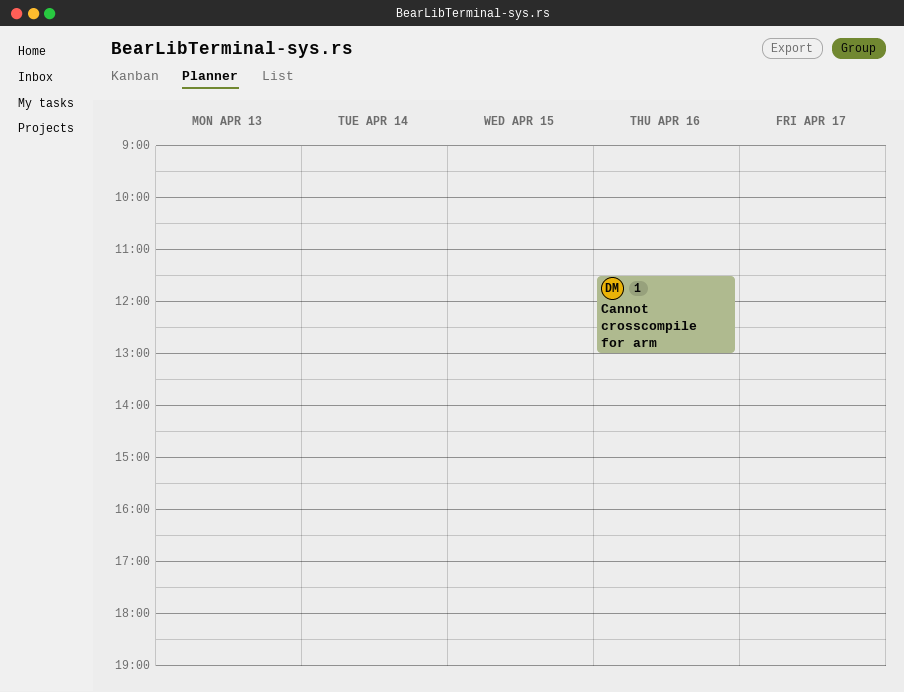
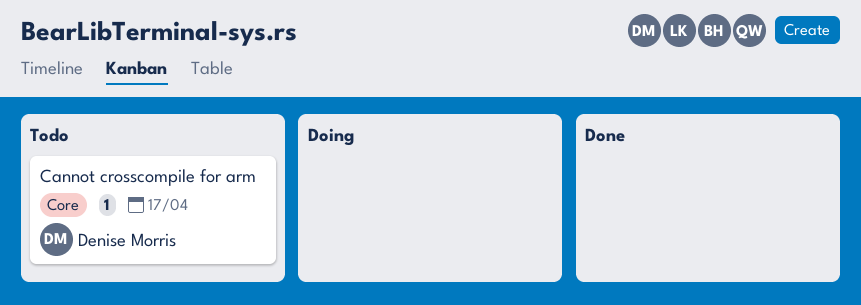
Cannot crosscompile for arm, day: Apr 16 -> Apr 17

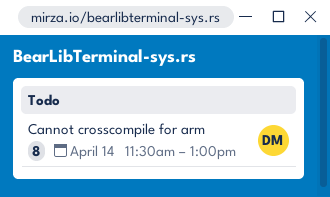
Cannot crosscompile for arm, estimate: 1 -> 8
Cannot crosscompile for arm, day: Apr 17 -> Apr 14

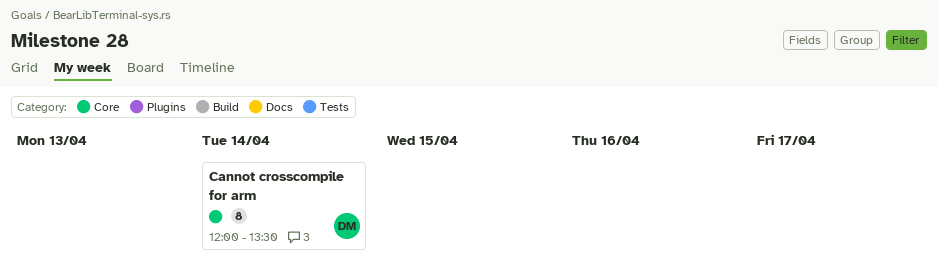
Cannot crosscompile for arm, begins: 11:30 -> 12:00
Cannot crosscompile for arm, ends: 13:00 -> 13:30

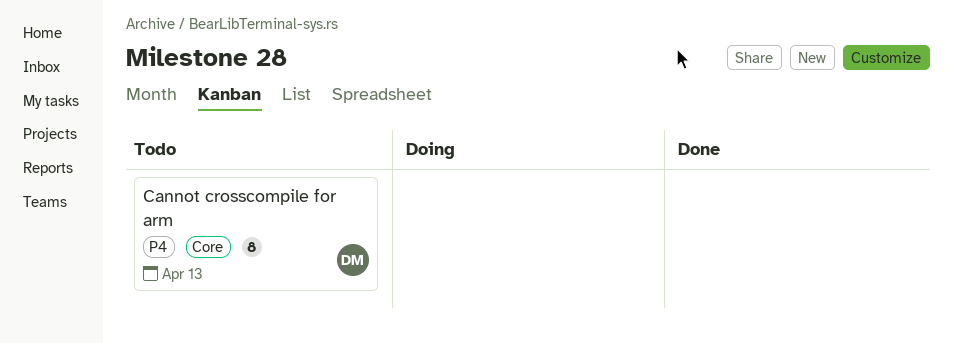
Cannot crosscompile for arm, day: Apr 14 -> Apr 13

